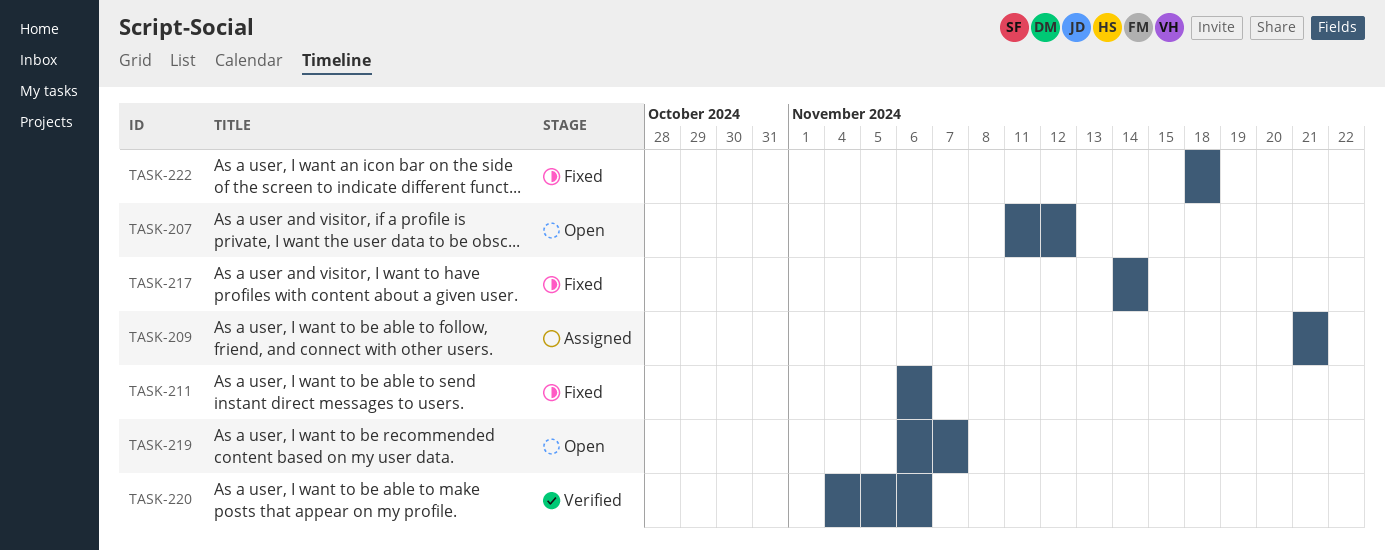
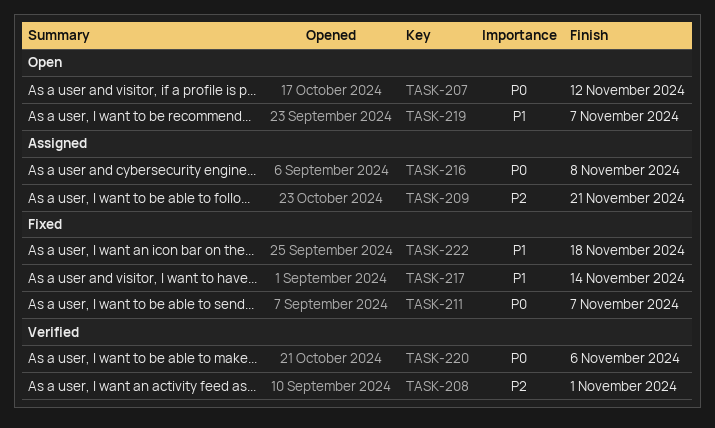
TASK-208: none -> present
TASK-211, due: Nov 6 -> Nov 7
TASK-216: none -> present

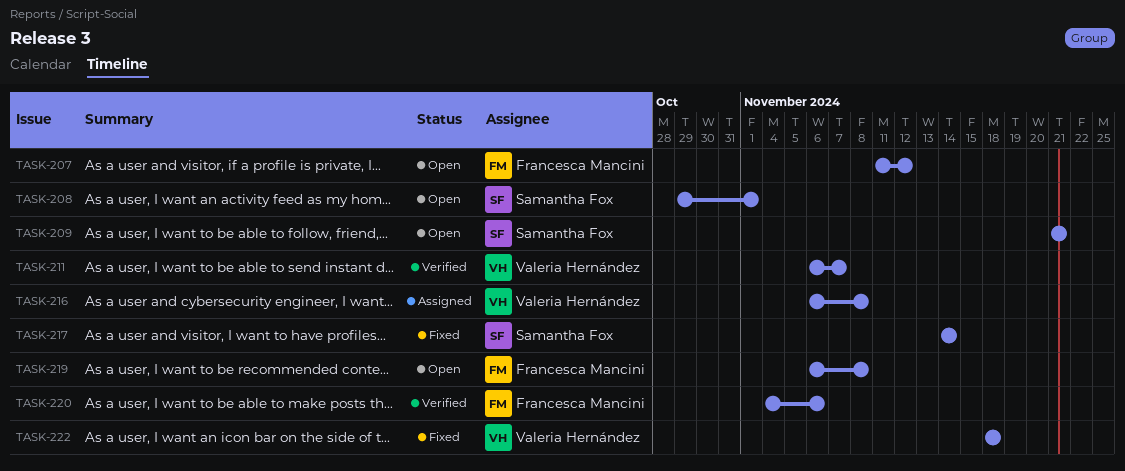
TASK-208, status: Verified -> Open
TASK-209, status: Assigned -> Open
TASK-211, status: Fixed -> Verified
TASK-219, due: Nov 7 -> Nov 8

